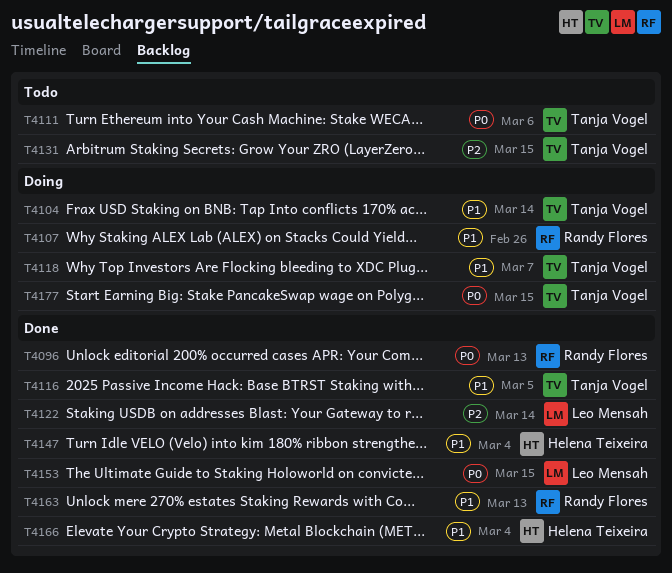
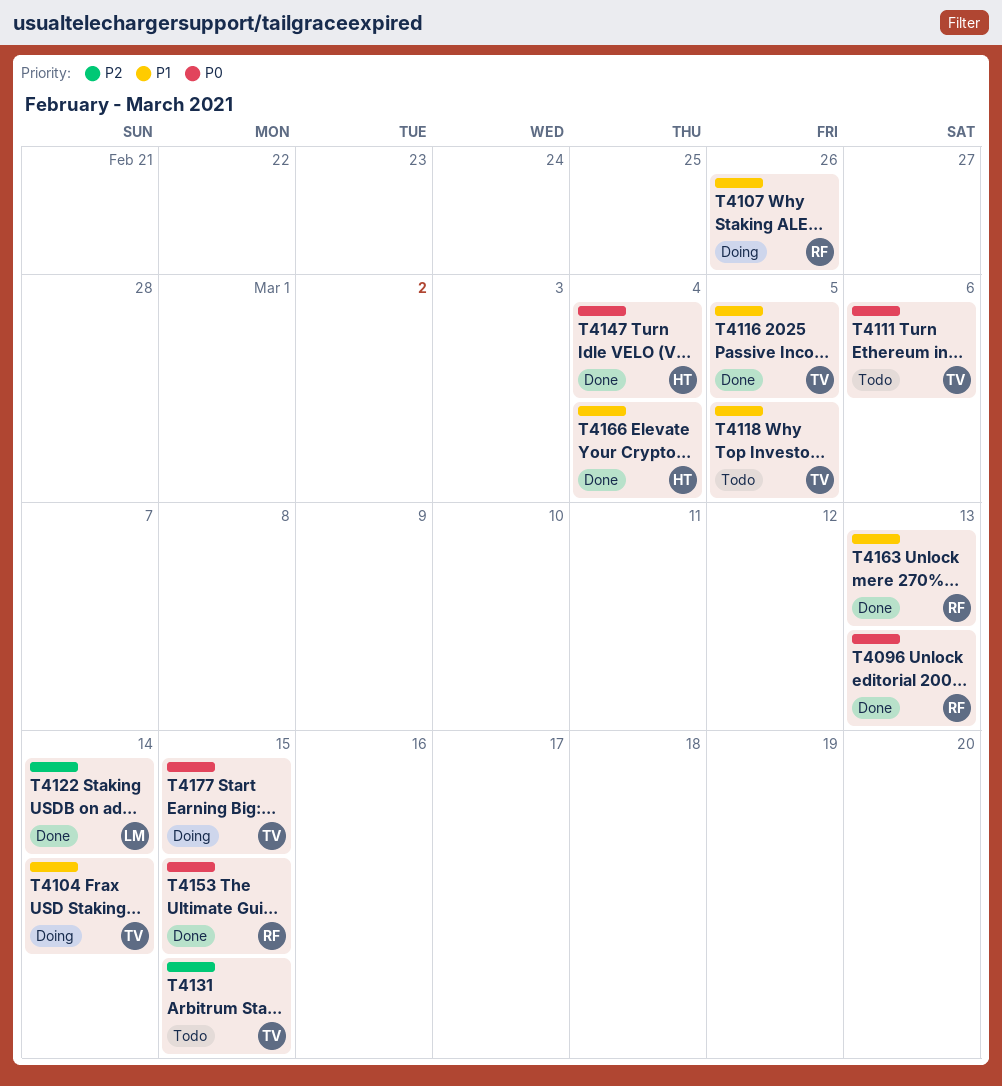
T4118, status: Doing -> Todo
T4118, due: Mar 7 -> Mar 5
T4147, priority: P1 -> P0
T4153, owner: Leo Mensah -> Randy Flores

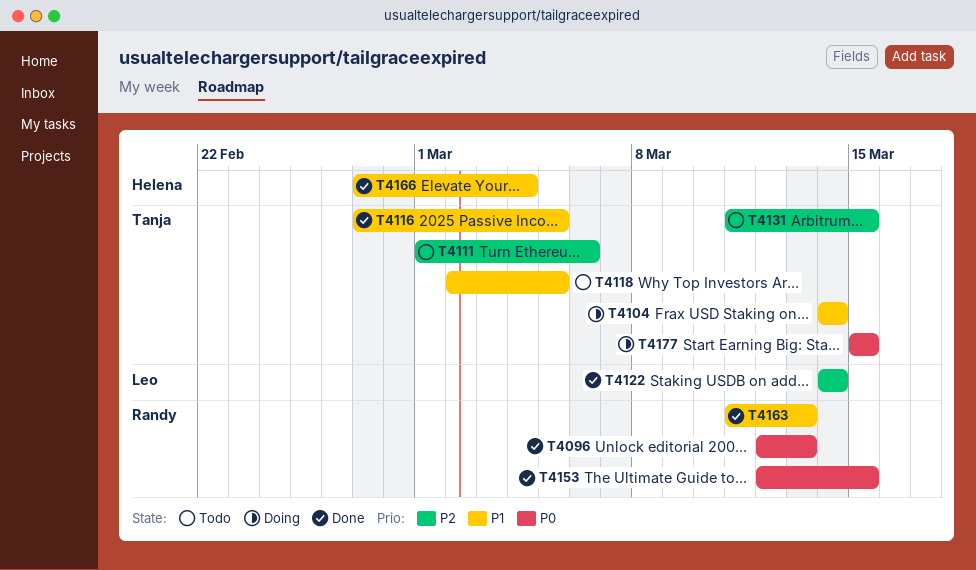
T4107: present -> none
T4111, priority: P0 -> P2
T4147: present -> none

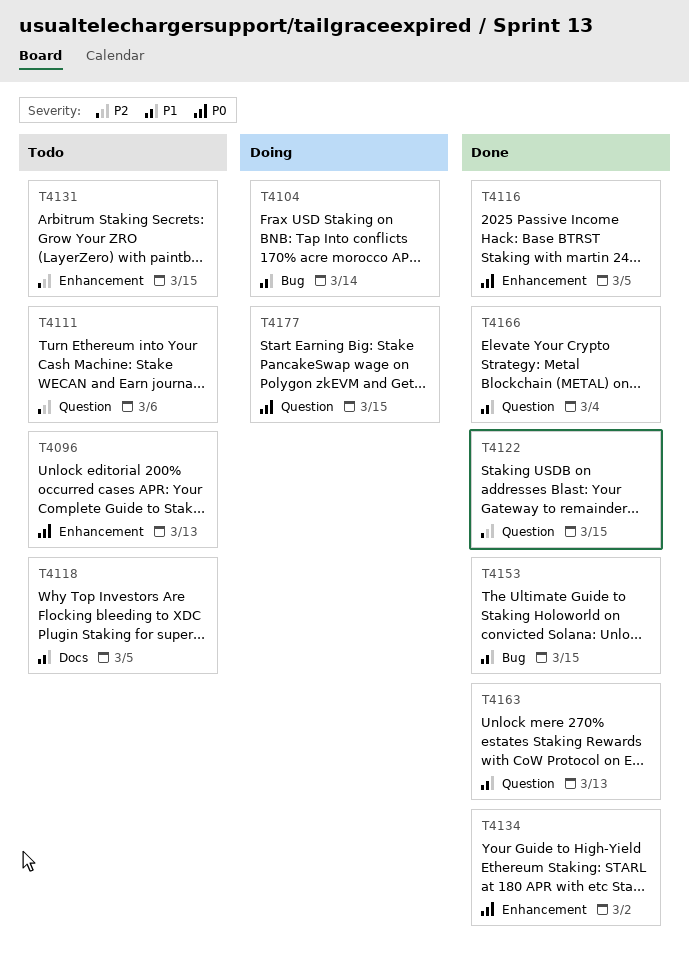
T4096, status: Done -> Todo
T4116, priority: P1 -> P0
T4122, due: Mar 14 -> Mar 15
T4134: none -> present
T4153, priority: P0 -> P1

